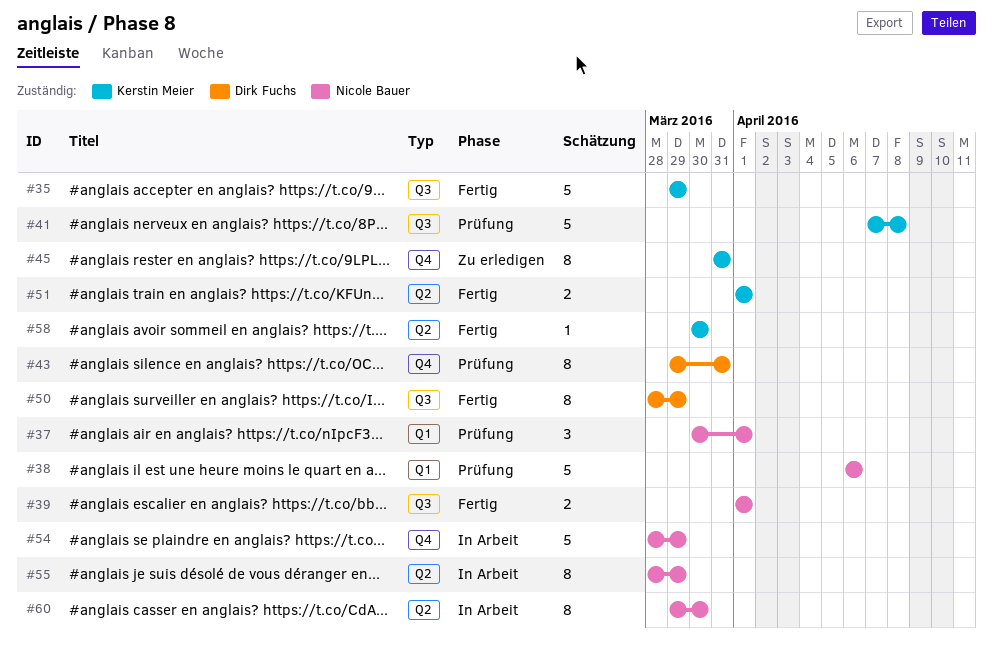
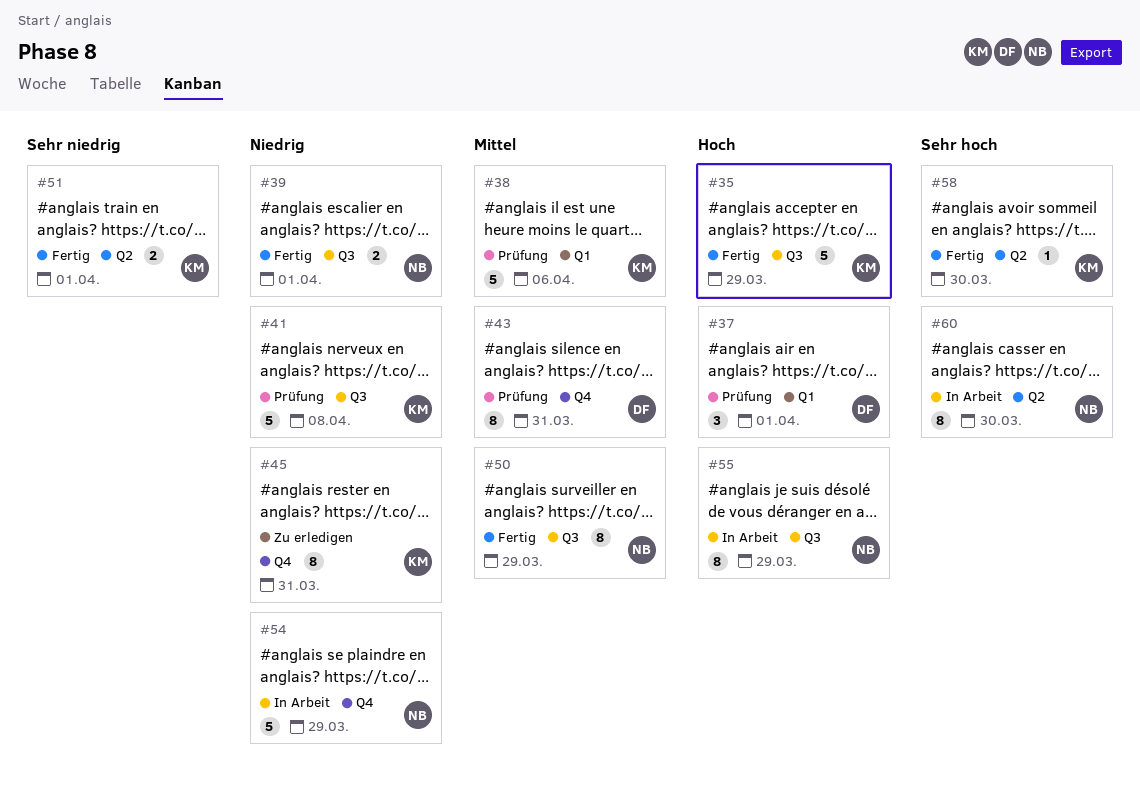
#37, owner: Nicole Bauer -> Dirk Fuchs
#38, owner: Nicole Bauer -> Kerstin Meier
#50, owner: Dirk Fuchs -> Nicole Bauer
#55, label: Q2 -> Q3

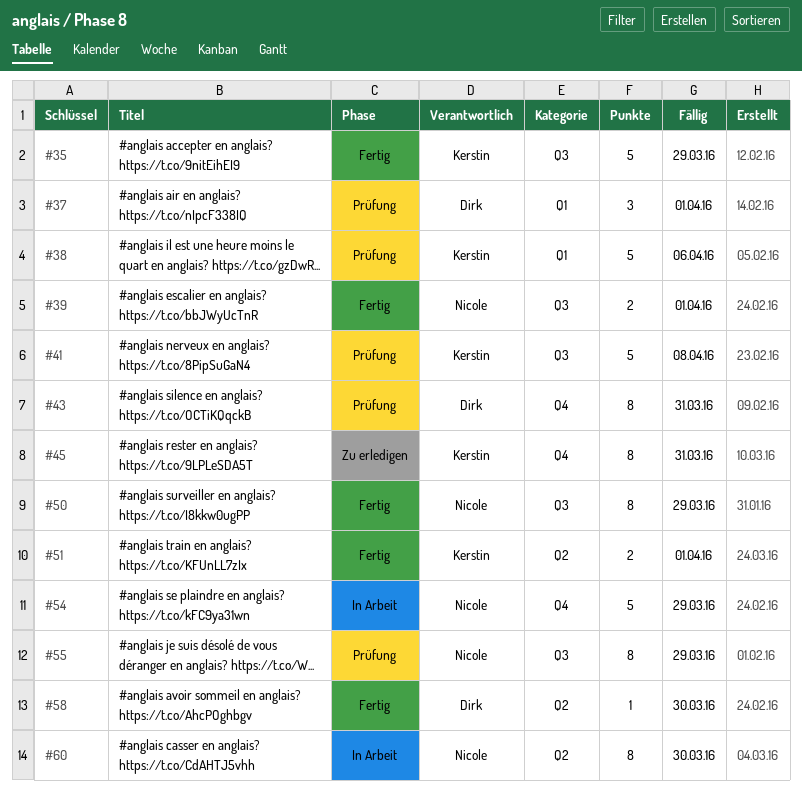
#55, status: In Arbeit -> Prüfung
#58, owner: Kerstin -> Dirk

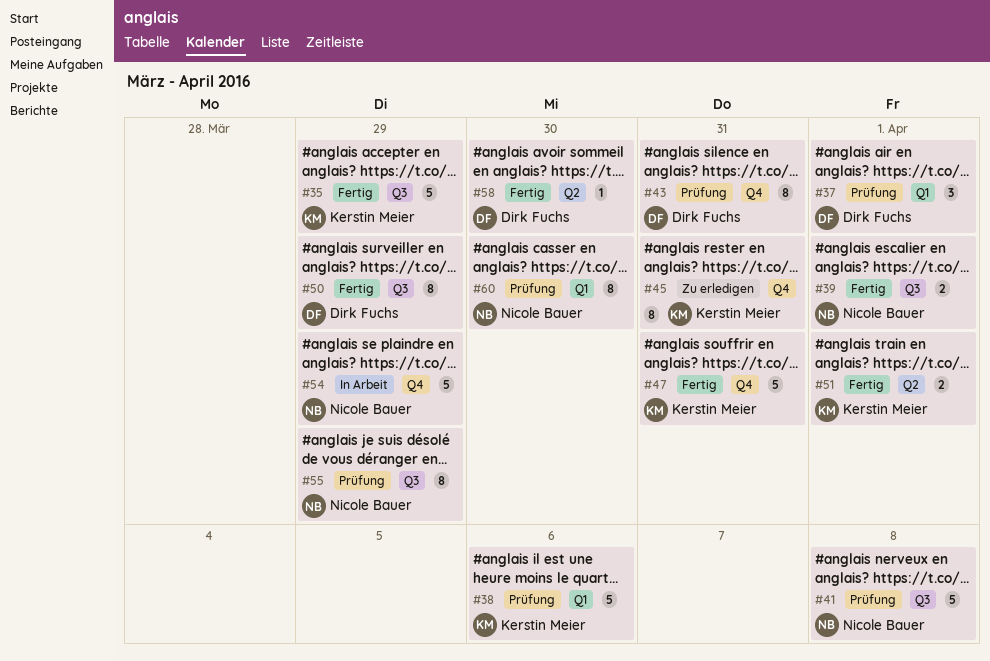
#41, owner: Kerstin Meier -> Nicole Bauer
#47: none -> present
#50, owner: Nicole Bauer -> Dirk Fuchs
#60, status: In Arbeit -> Prüfung
#60, label: Q2 -> Q1

